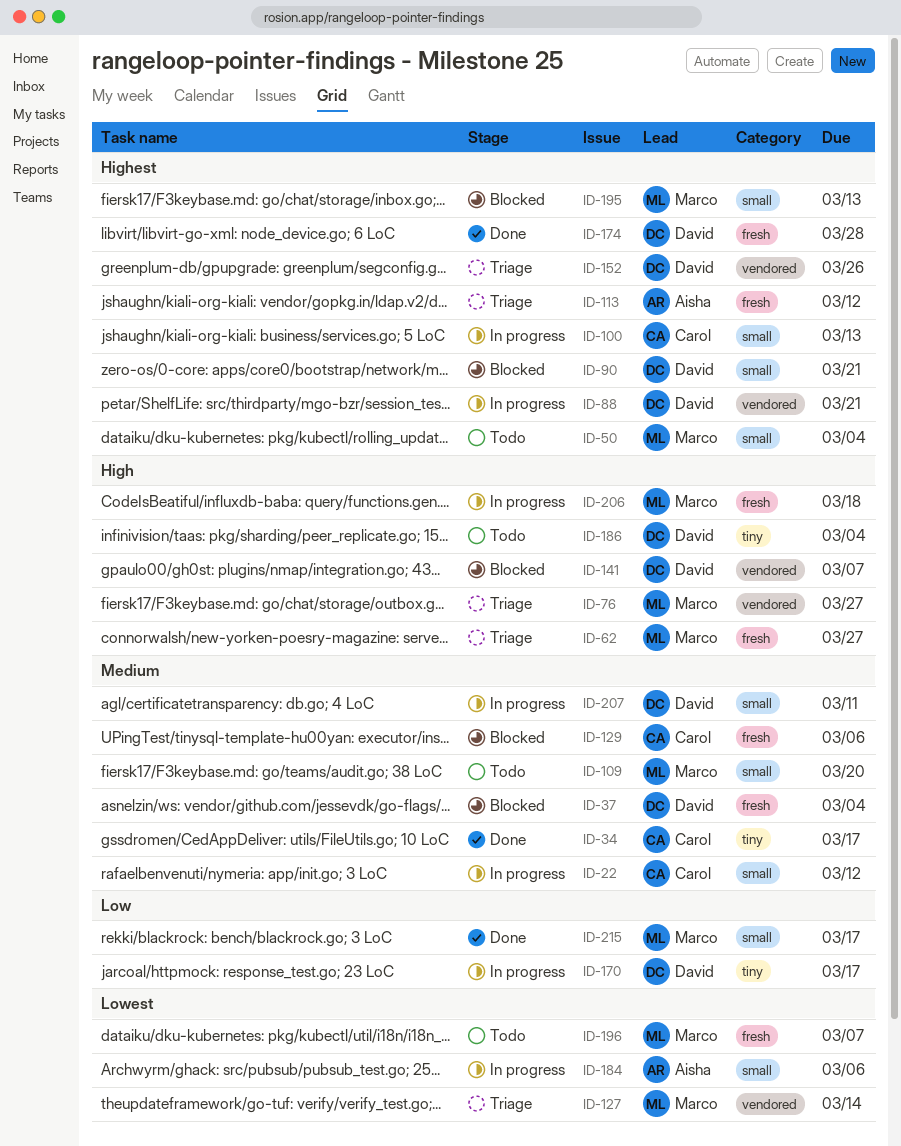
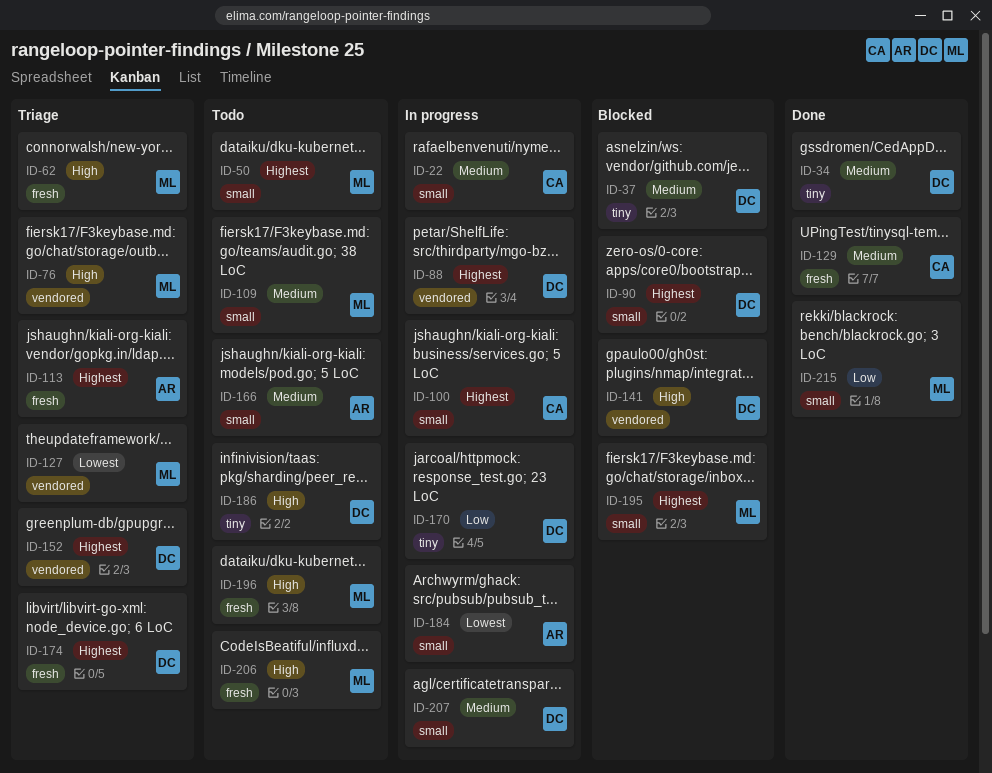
ID-34, owner: Carol -> David
ID-37, label: fresh -> tiny
ID-129, status: Blocked -> Done
ID-166: none -> present
ID-174, status: Done -> Triage
ID-196, priority: Lowest -> High
ID-206, status: In progress -> Todo

